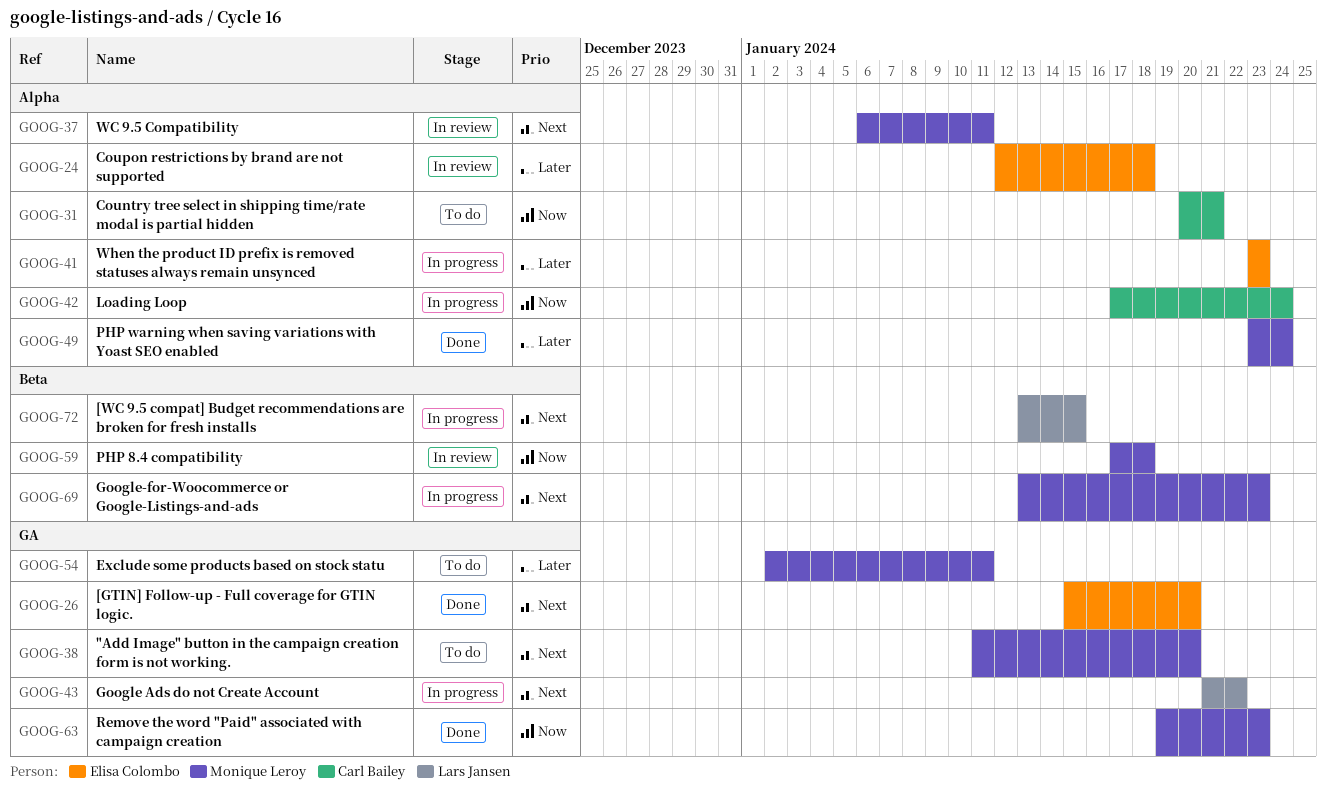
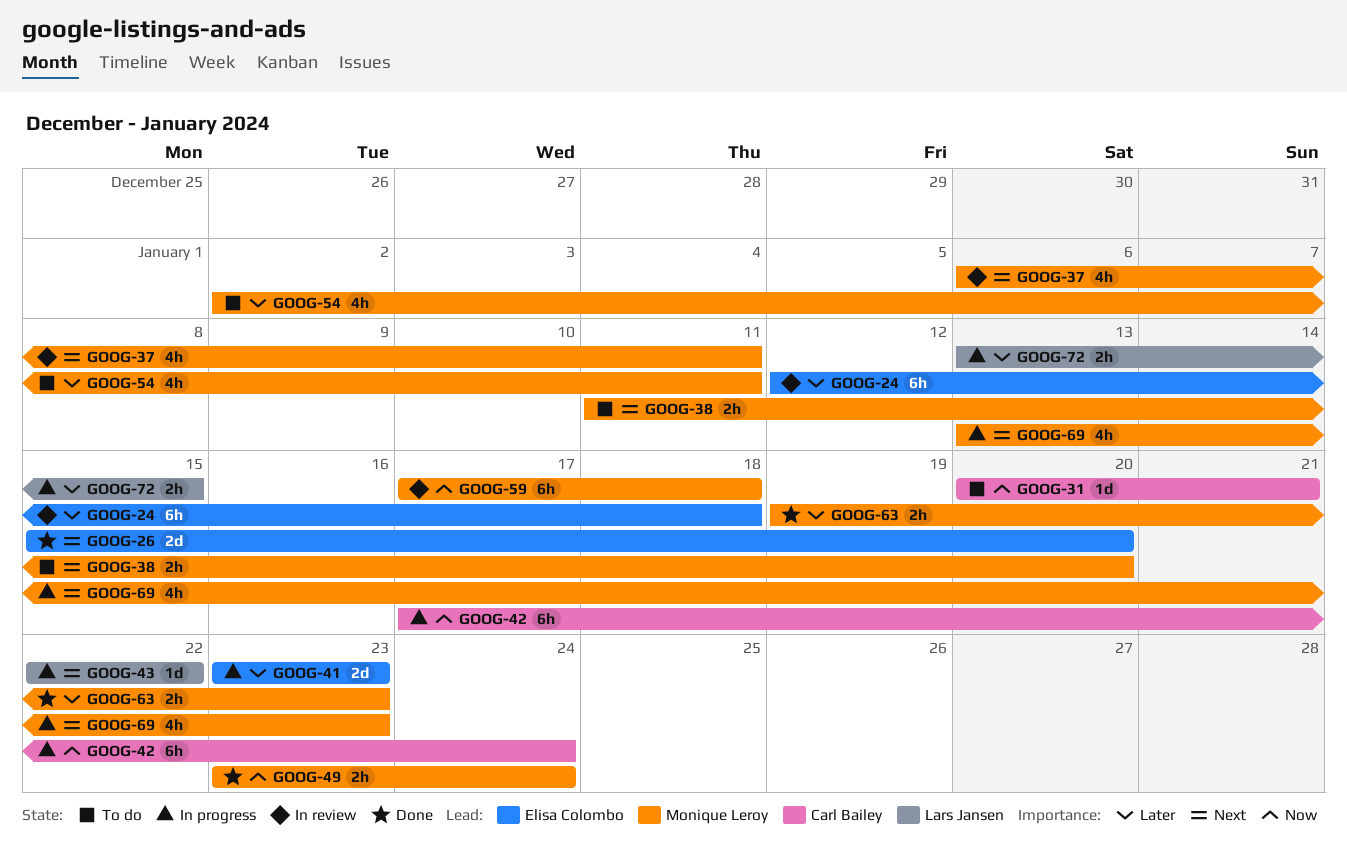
GOOG-43, start: Jan 21 -> Jan 22
GOOG-49, priority: Later -> Now
GOOG-63, priority: Now -> Later
GOOG-72, priority: Next -> Later

